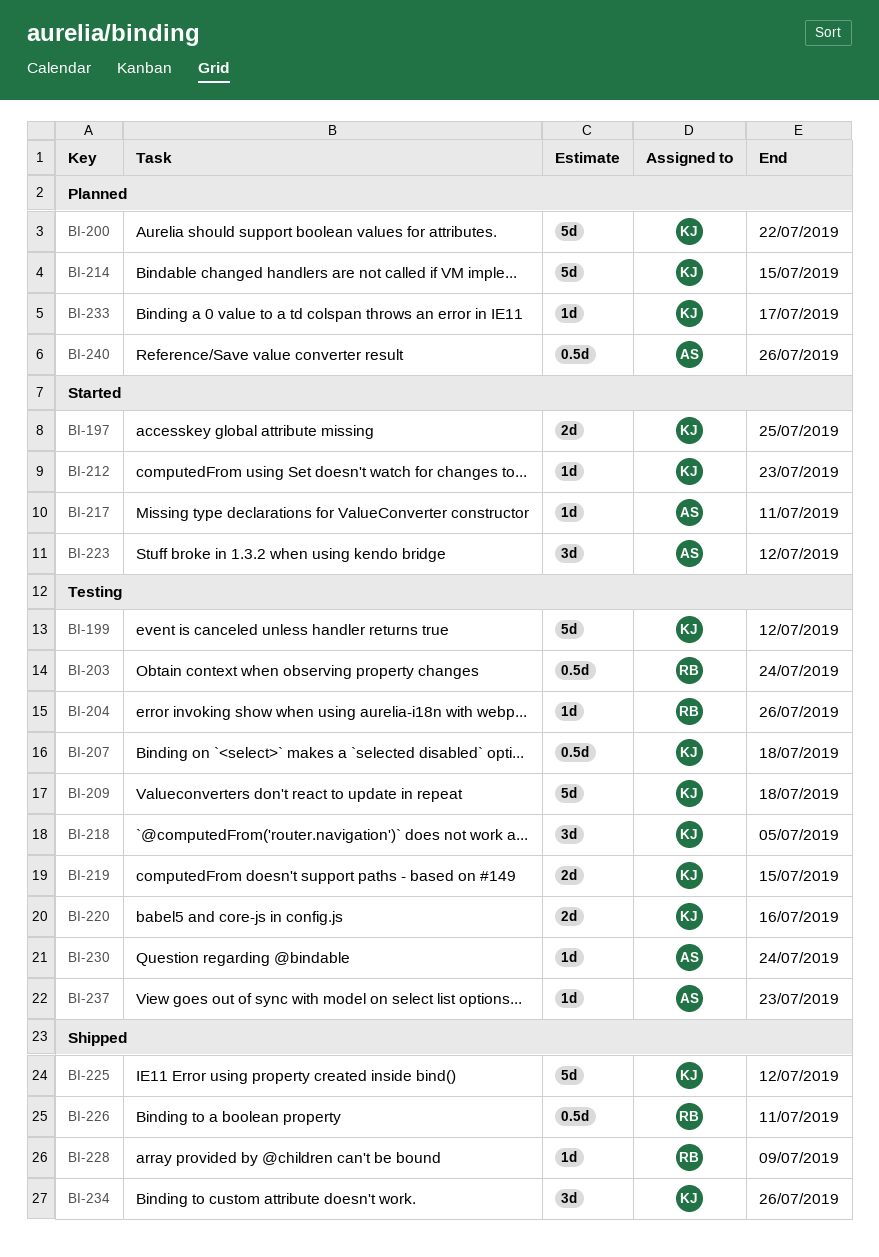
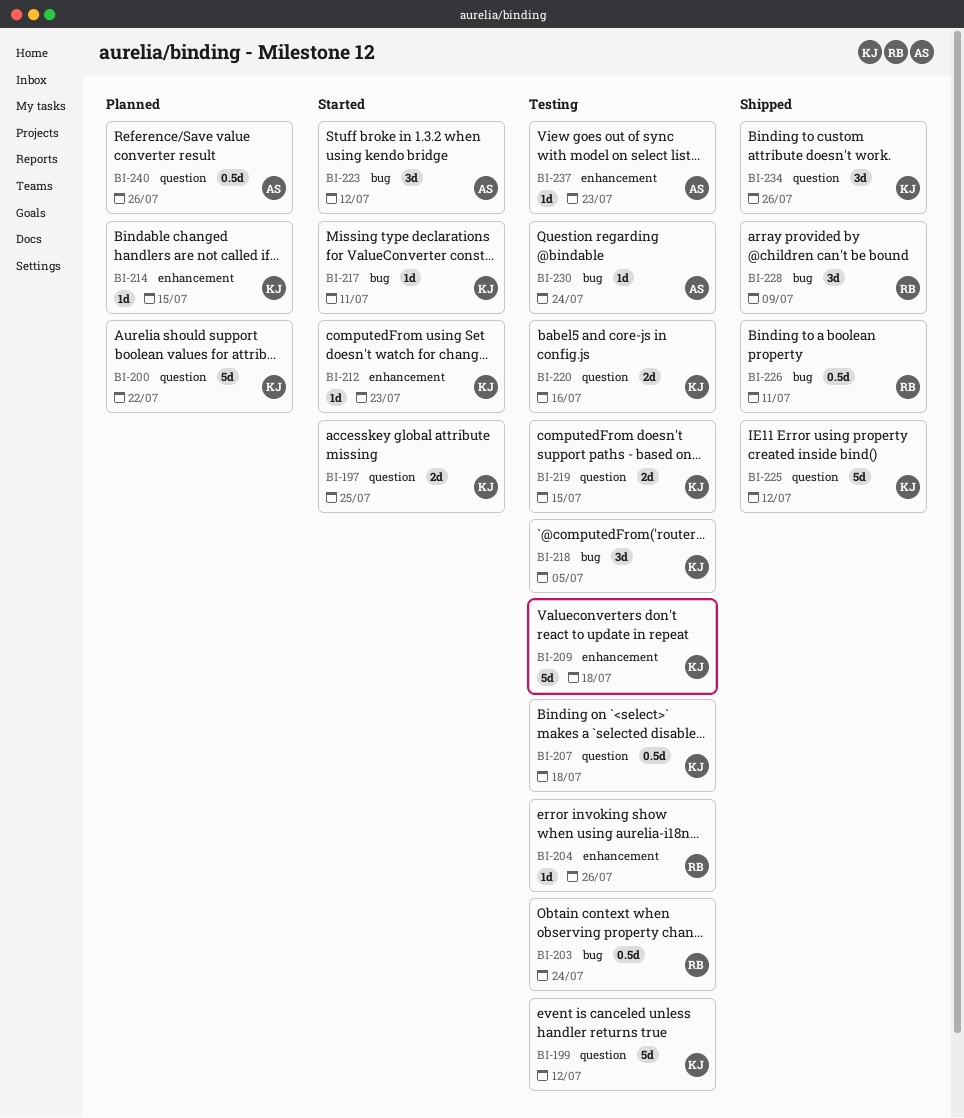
BI-214, estimate: 5d -> 1d
BI-217, owner: AS -> KJ
BI-228, estimate: 1d -> 3d
BI-233: present -> none

